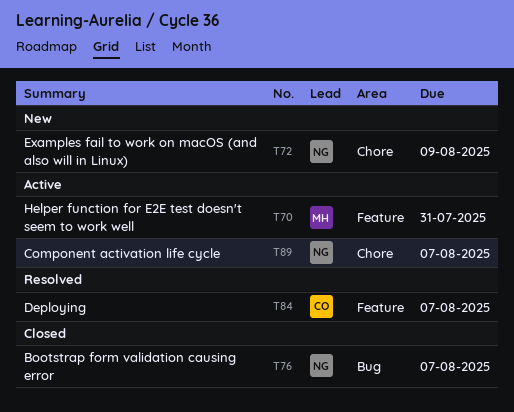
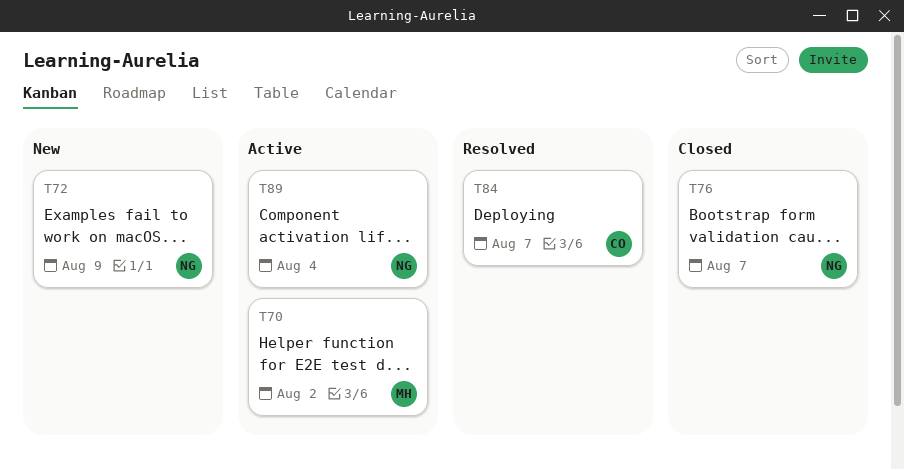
T70, due: Jul 31 -> Aug 2
T89, due: Aug 7 -> Aug 4

